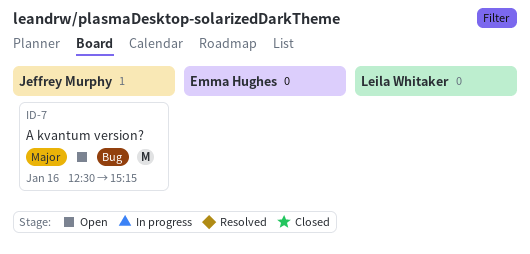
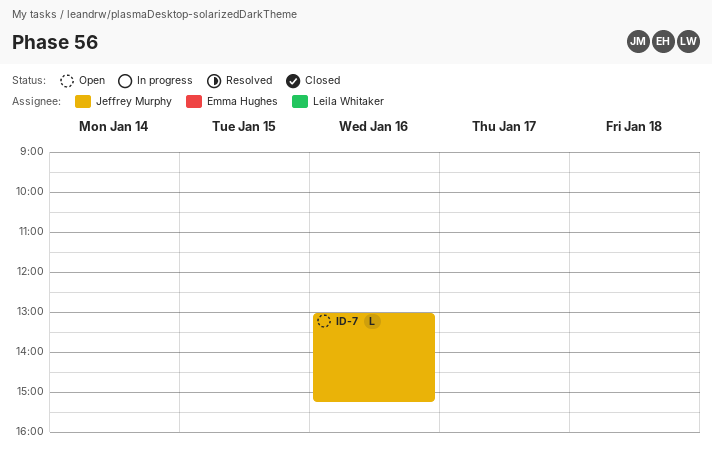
ID-7, estimate: M -> L
ID-7, begins: 12:30 -> 13:00

